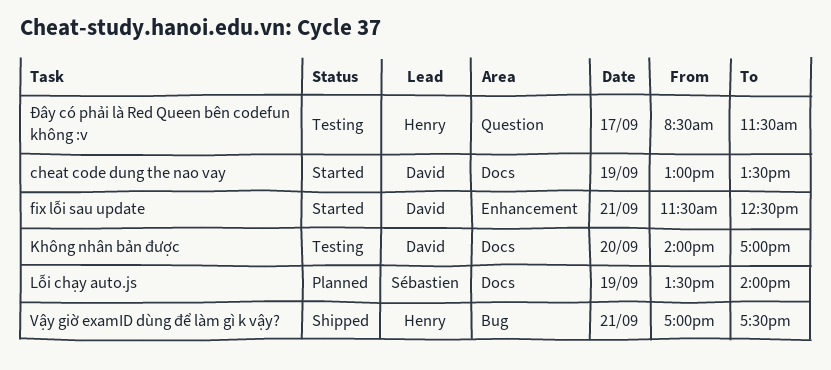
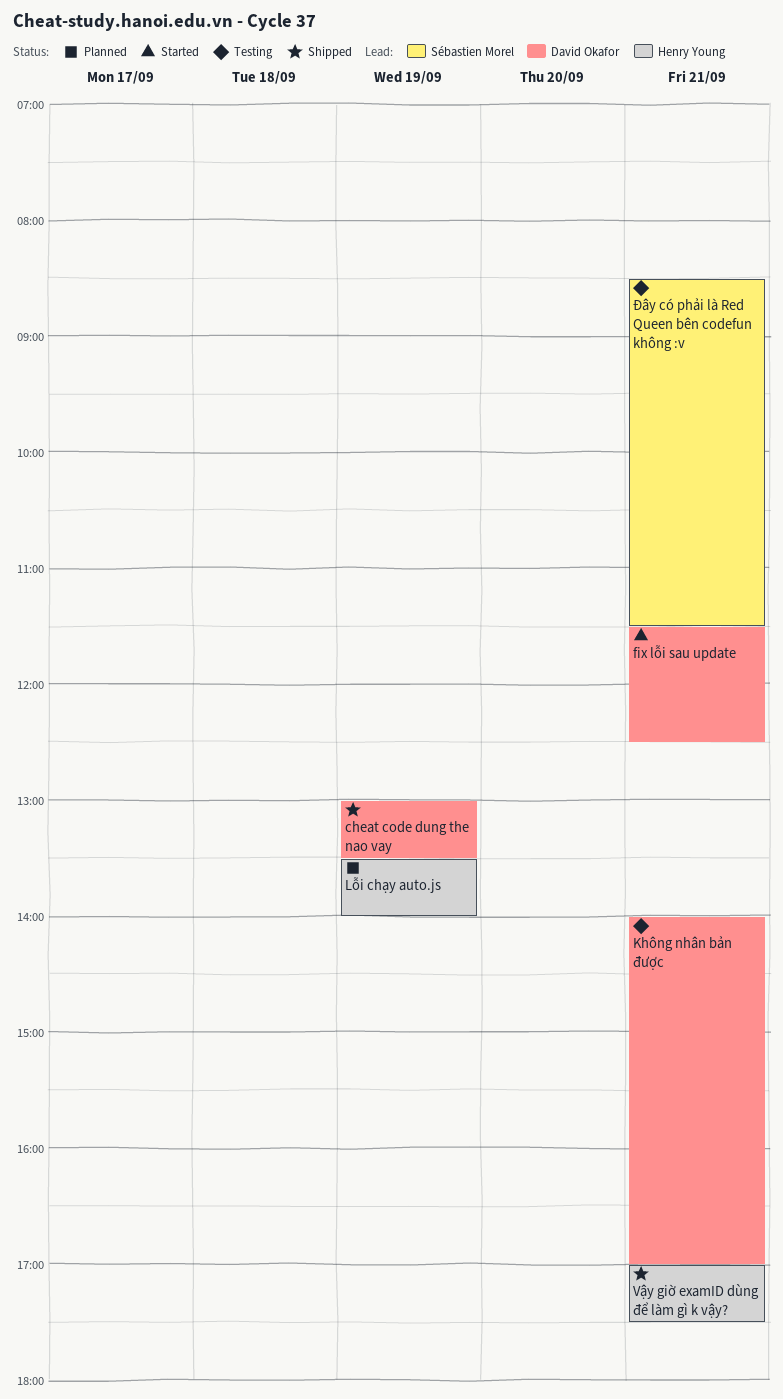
cheat code dung the nao vay, status: Started -> Shipped
Không nhân bản được, day: Sep 20 -> Sep 21
Lỗi chạy auto.js, owner: Sébastien Morel -> Henry Young
Đây có phải là Red Queen bên codefun không :v, owner: Henry Young -> Sébastien Morel
Đây có phải là Red Queen bên codefun không :v, day: Sep 17 -> Sep 21

